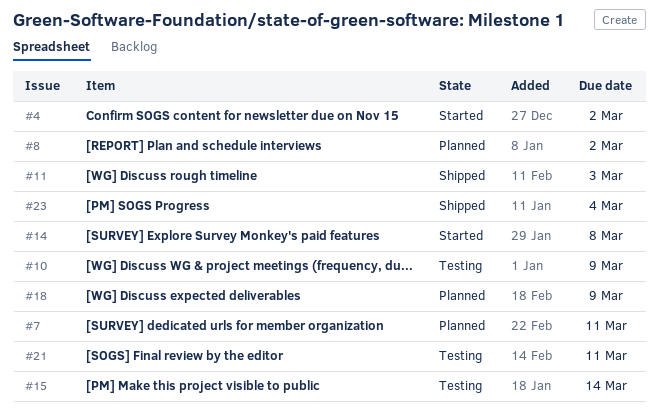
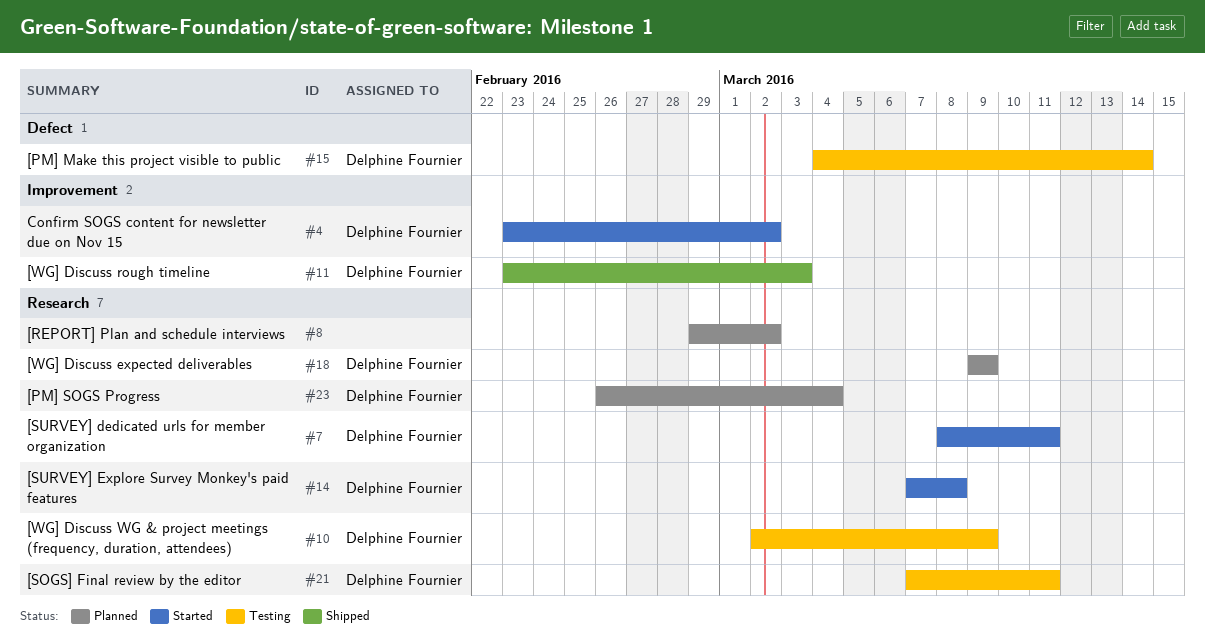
#7, status: Planned -> Started
#23, status: Shipped -> Planned

